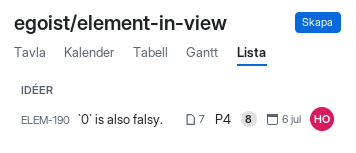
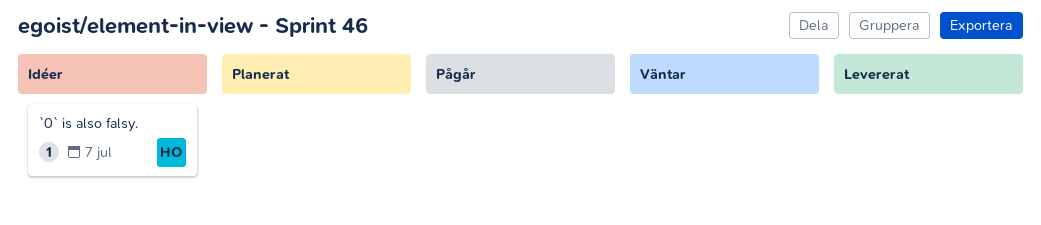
`0` is also falsy., estimate: 8 -> 1
`0` is also falsy., due: Jul 6 -> Jul 7

